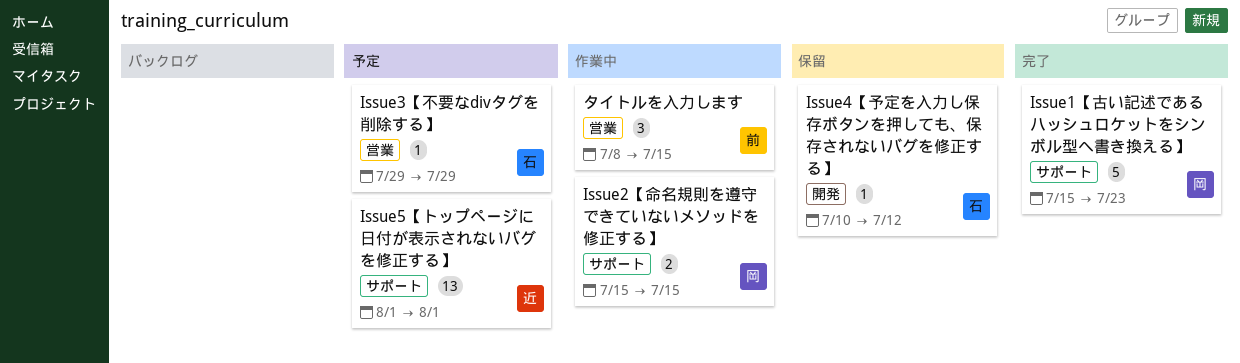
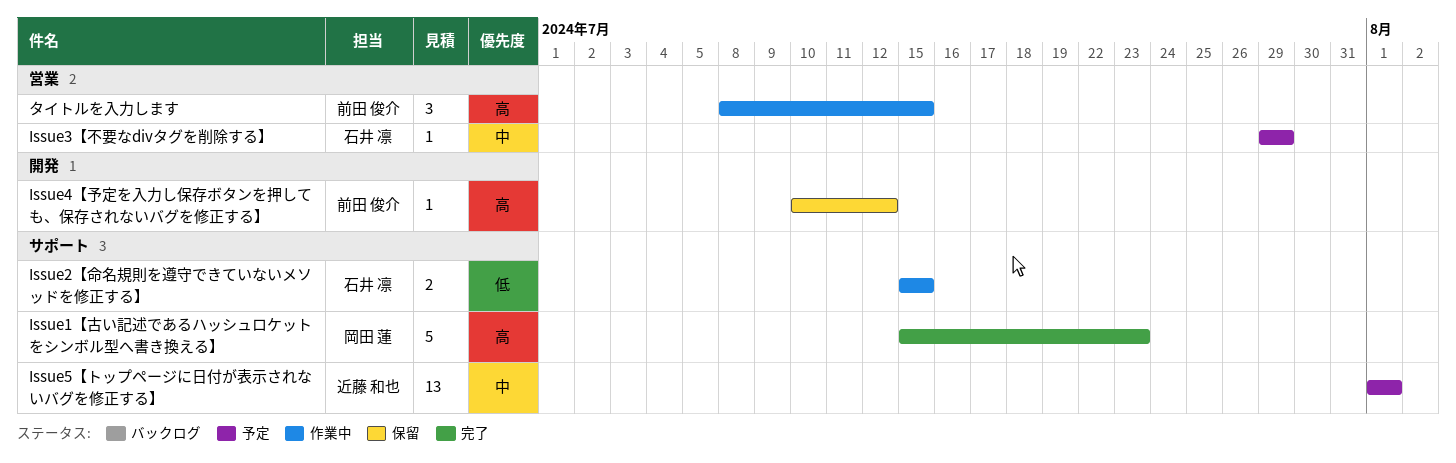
Issue2【命名規則を遵守できていないメソッドを修正する】, owner: 岡田 蓮 -> 石井 凛
Issue4【予定を入力し保存ボタンを押しても、保存されないバグを修正する】, owner: 石井 凛 -> 前田 俊介

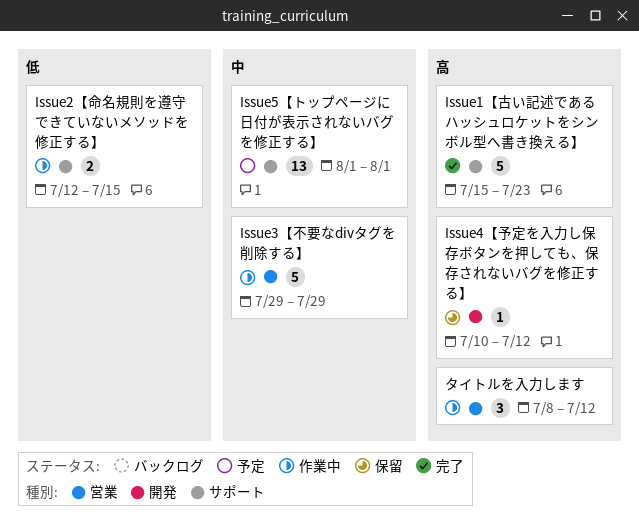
Issue2【命名規則を遵守できていないメソッドを修正する】, start: Jul 15 -> Jul 12
Issue3【不要なdivタグを削除する】, status: 予定 -> 作業中
Issue3【不要なdivタグを削除する】, estimate: 1 -> 5
タイトルを入力します, due: Jul 15 -> Jul 12

